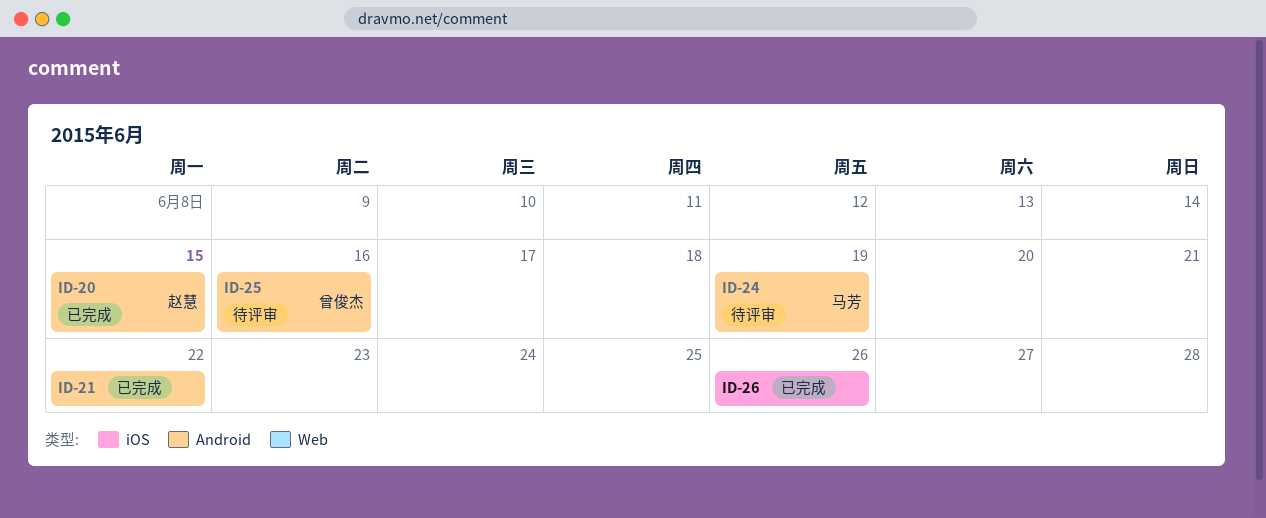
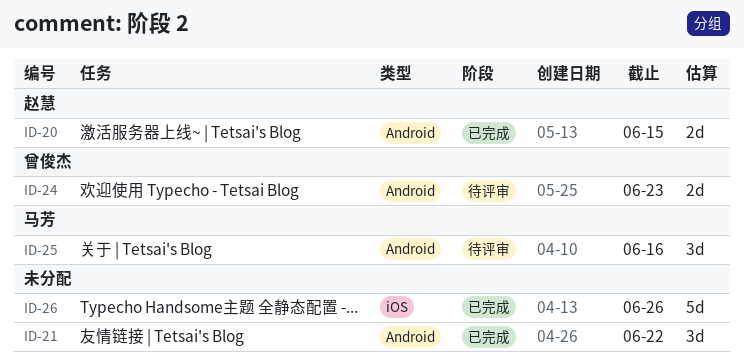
ID-24, owner: 马芳 -> 曾俊杰
ID-24, due: Jun 19 -> Jun 23
ID-25, owner: 曾俊杰 -> 马芳

